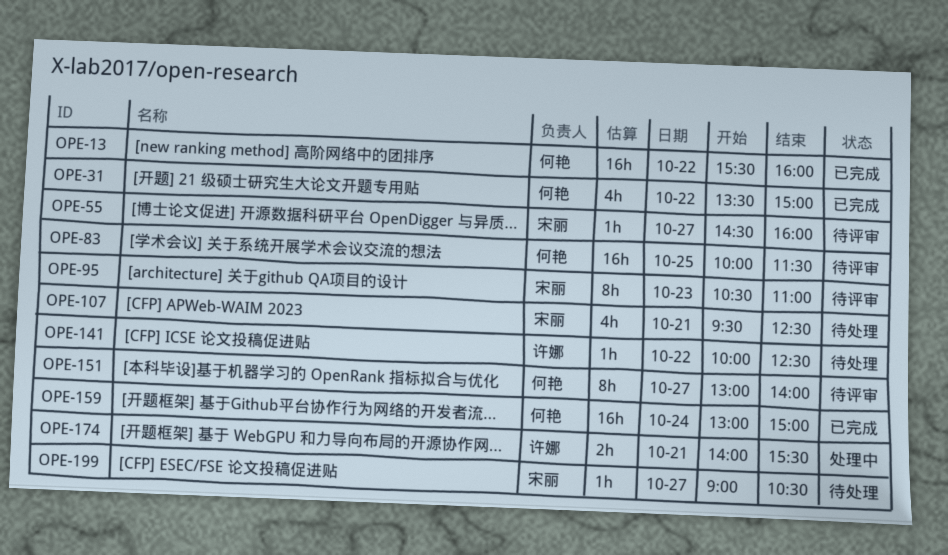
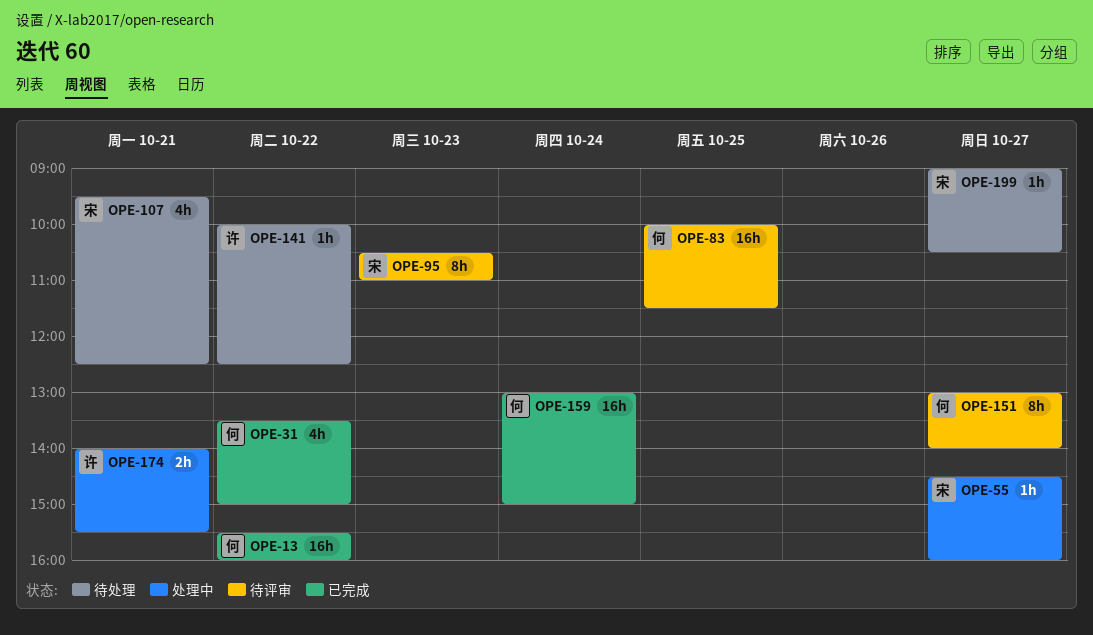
OPE-55, status: 待评审 -> 处理中

